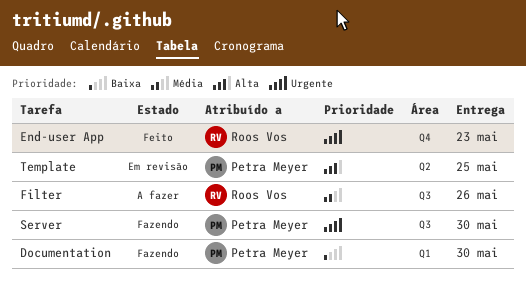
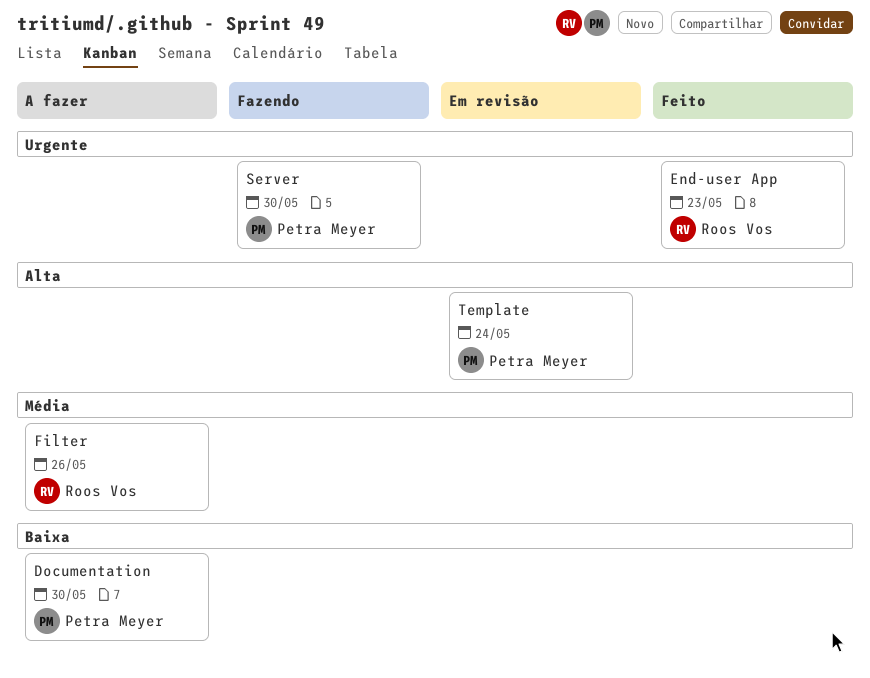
Documentation, status: Fazendo -> A fazer
Template, due: May 25 -> May 24

